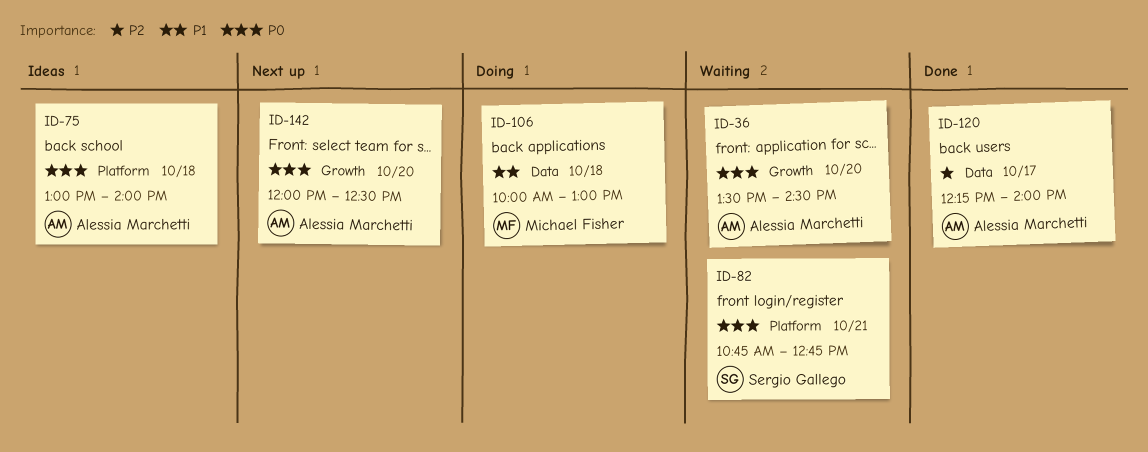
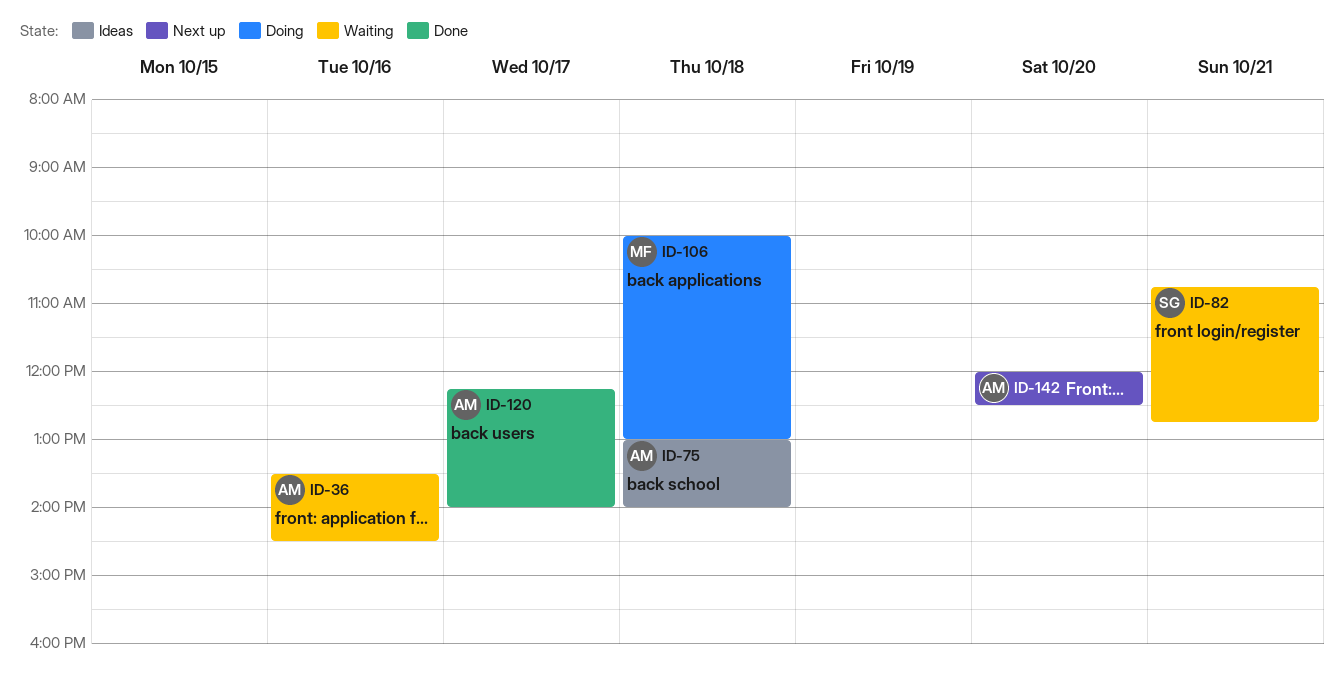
ID-36, day: Oct 20 -> Oct 16

